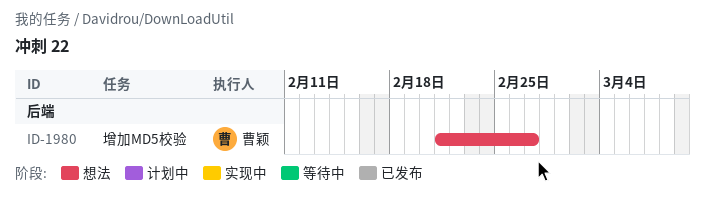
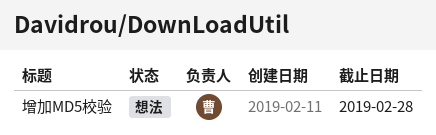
增加MD5校验, due: Feb 27 -> Feb 28

